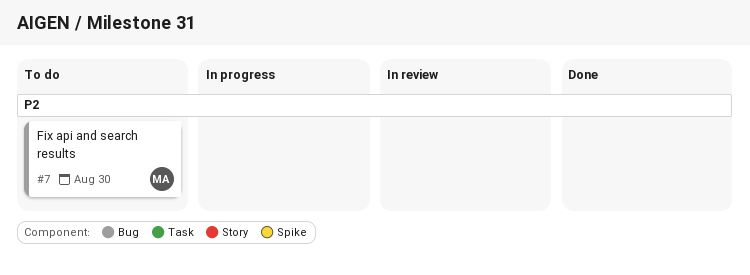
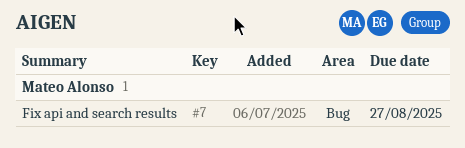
#7, due: Aug 30 -> Aug 27

